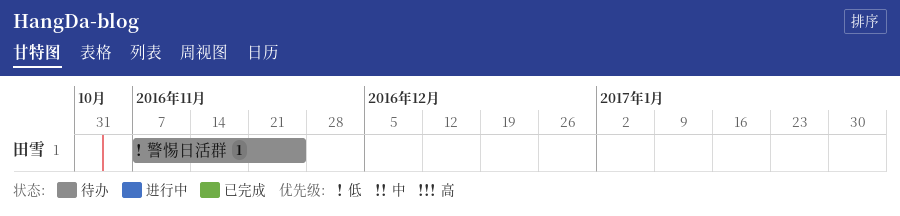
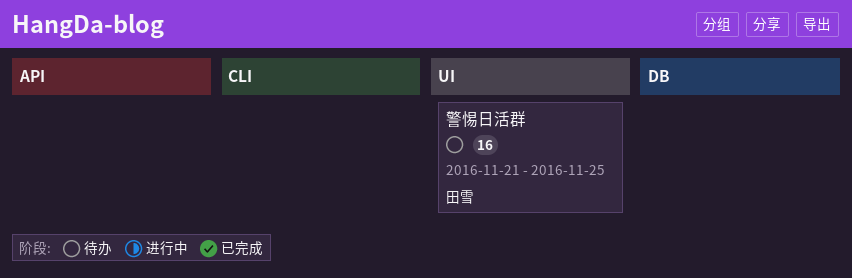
警惕日活群, estimate: 1 -> 16
警惕日活群, start: Nov 7 -> Nov 21

